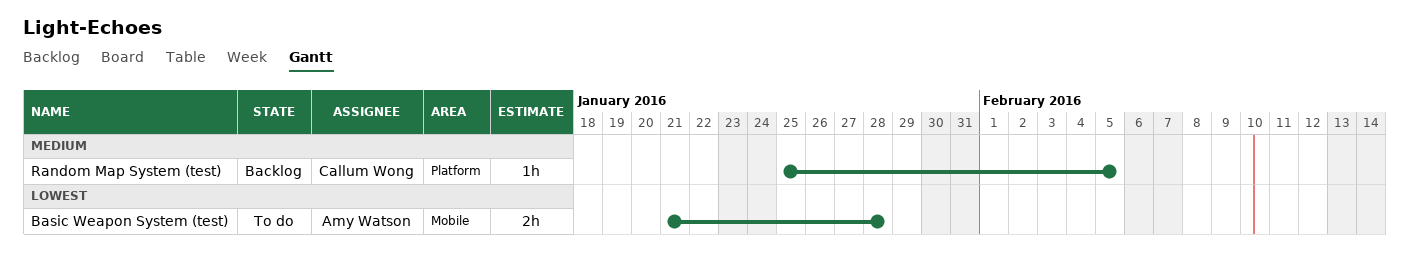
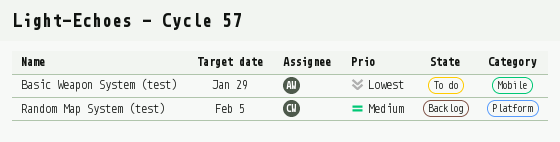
Basic Weapon System (test), due: Jan 28 -> Jan 29

